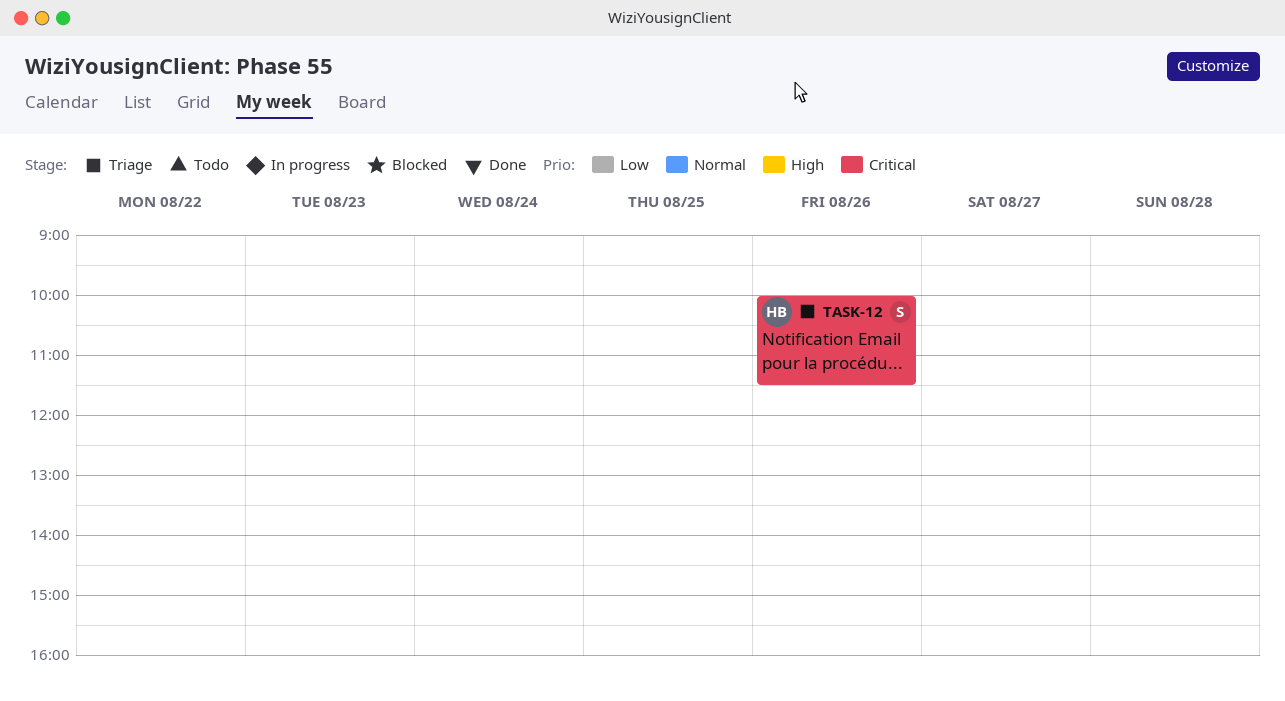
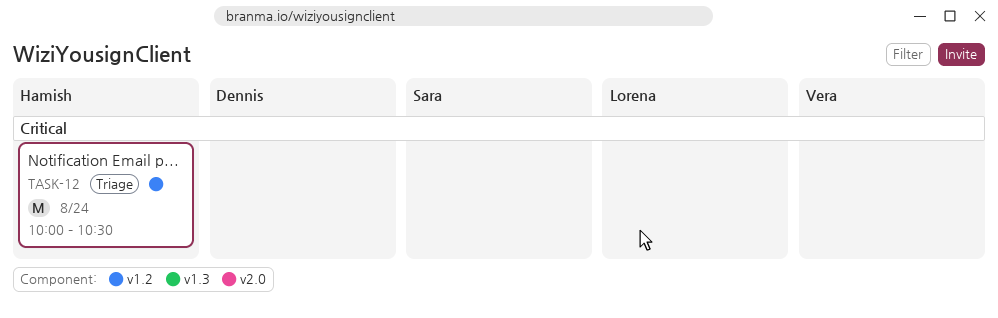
TASK-12, estimate: S -> M
TASK-12, day: Aug 26 -> Aug 24
TASK-12, ends: 11:30 -> 10:30

